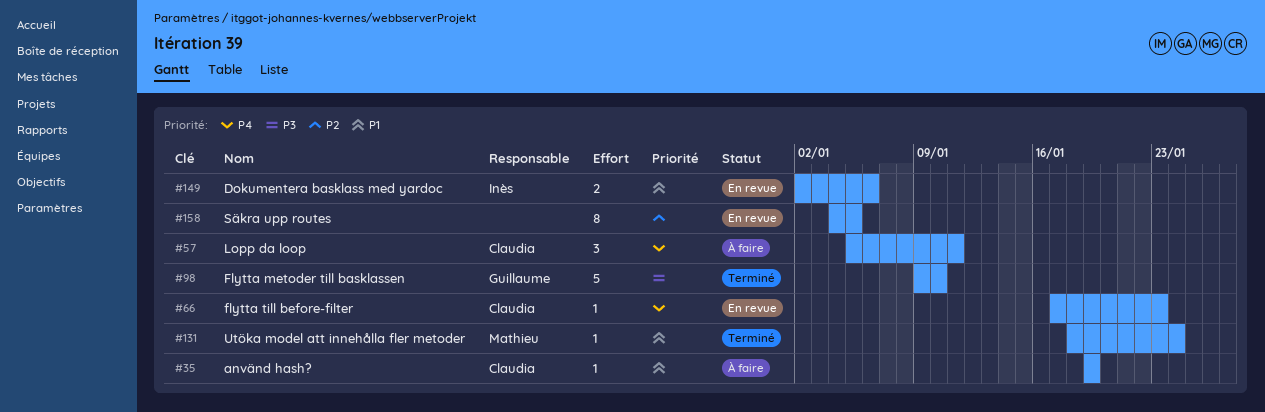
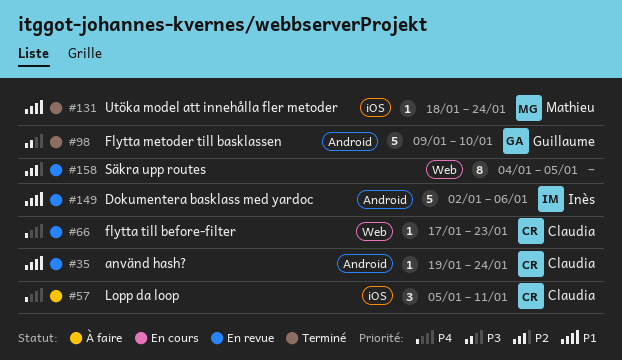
#35, status: À faire -> En revue
#35, due: Jan 19 -> Jan 24
#149, estimate: 2 -> 5

